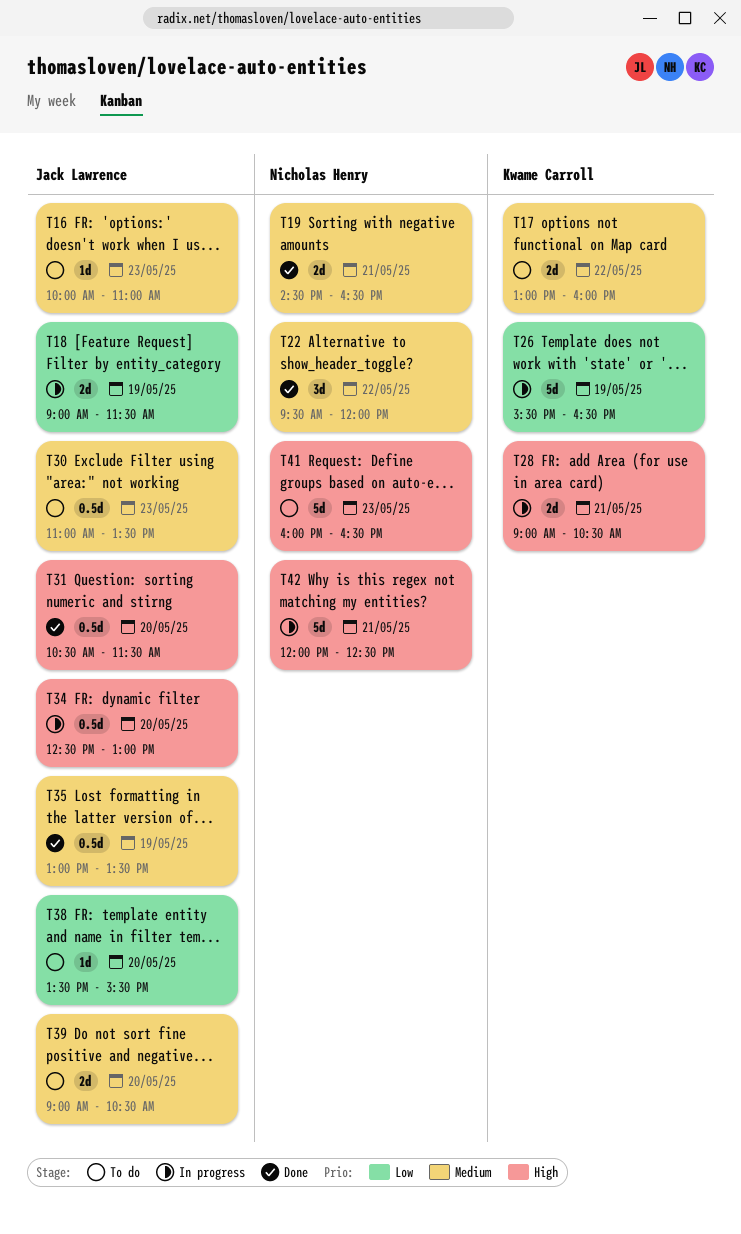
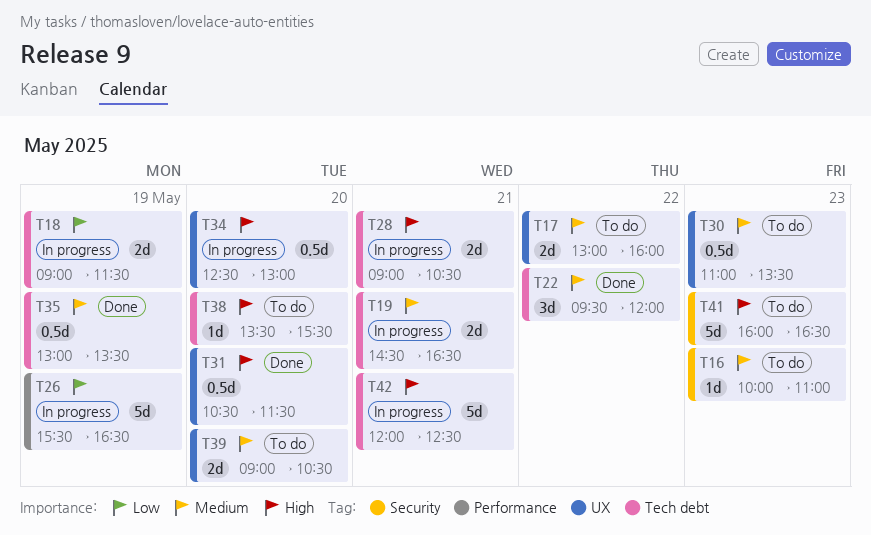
T19, status: Done -> In progress
T38, priority: Low -> High

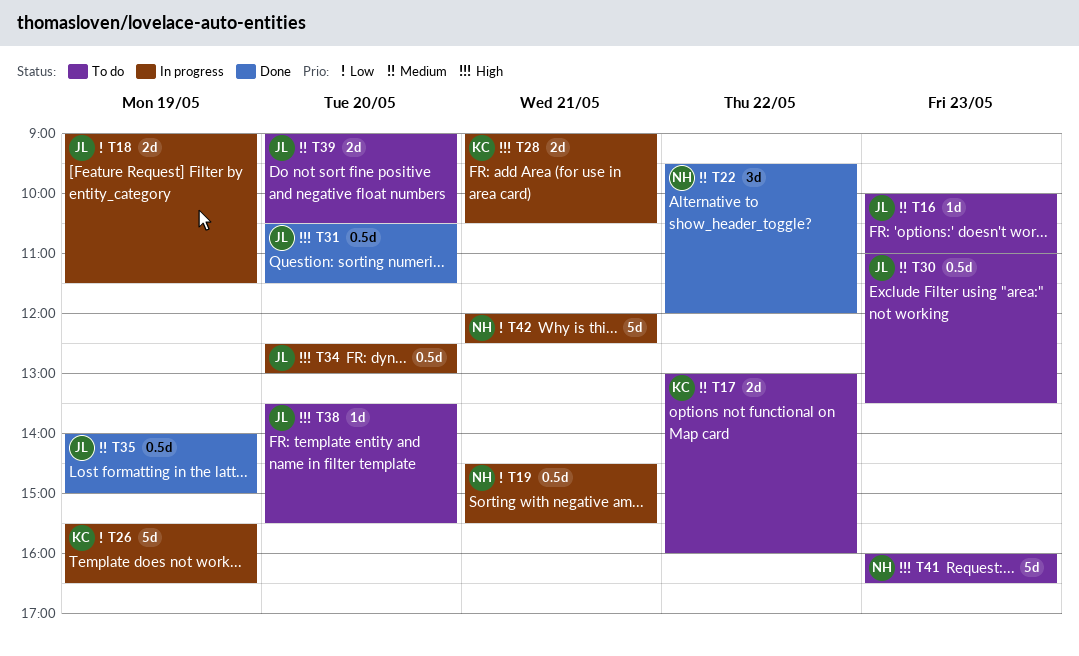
T19, priority: Medium -> Low
T19, estimate: 2d -> 0.5d
T19, ends: 16:30 -> 15:30
T35, begins: 13:00 -> 14:00
T35, ends: 13:30 -> 15:00
T42, priority: High -> Low

